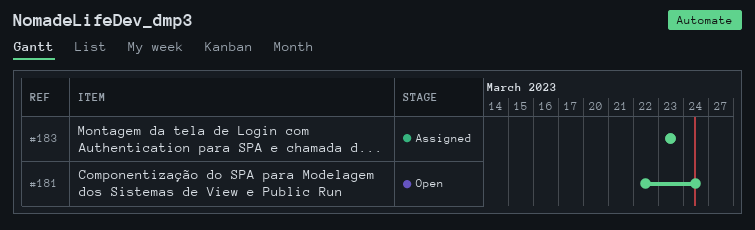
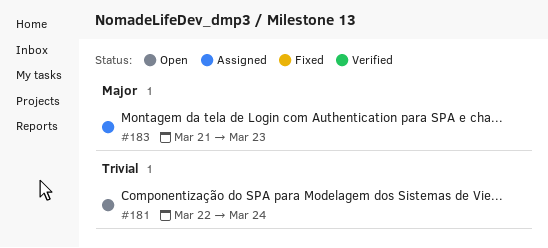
#183, start: Mar 23 -> Mar 21

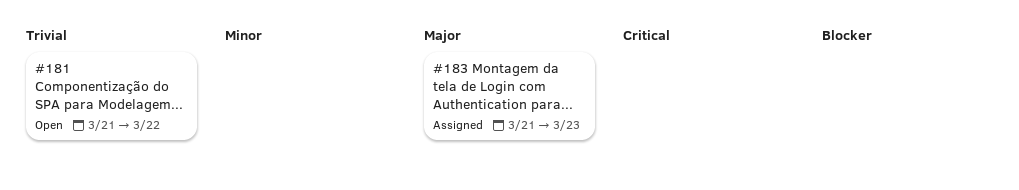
#181, start: Mar 22 -> Mar 21
#181, due: Mar 24 -> Mar 22

